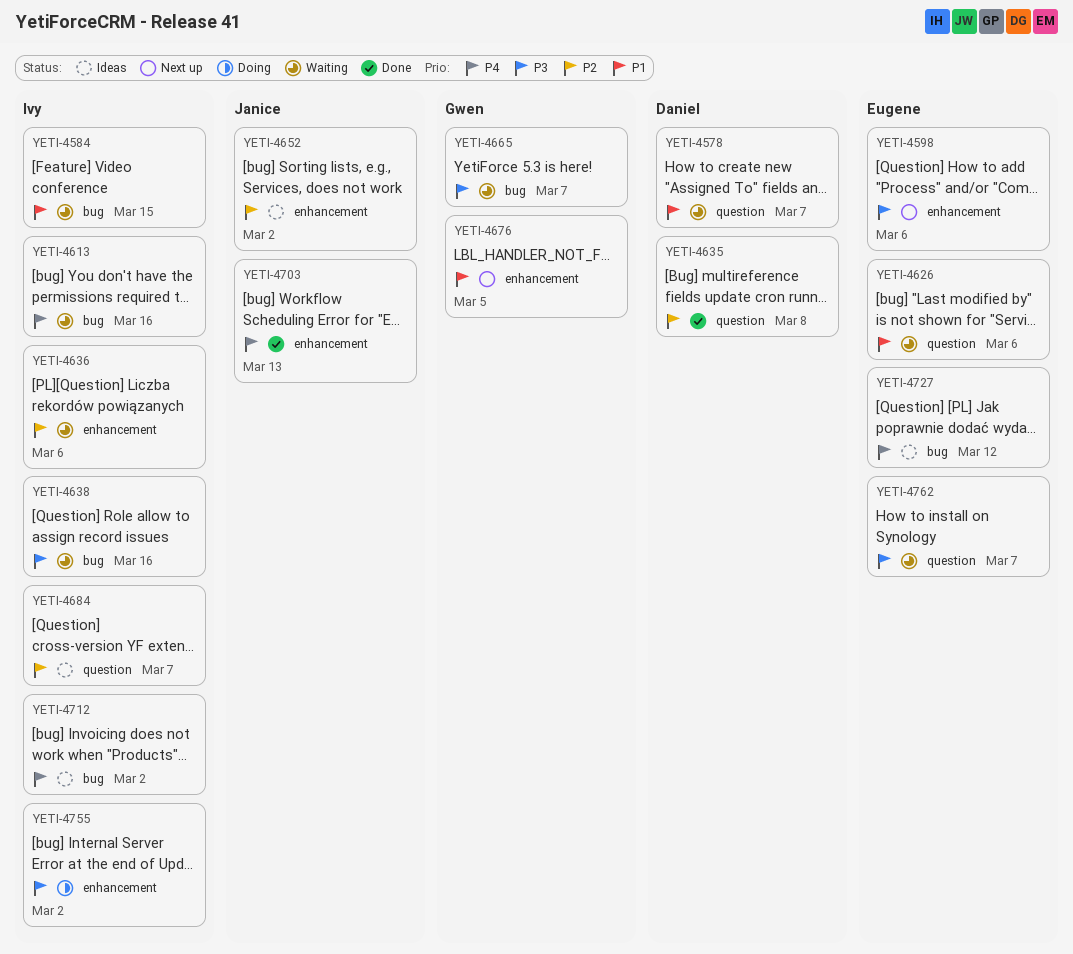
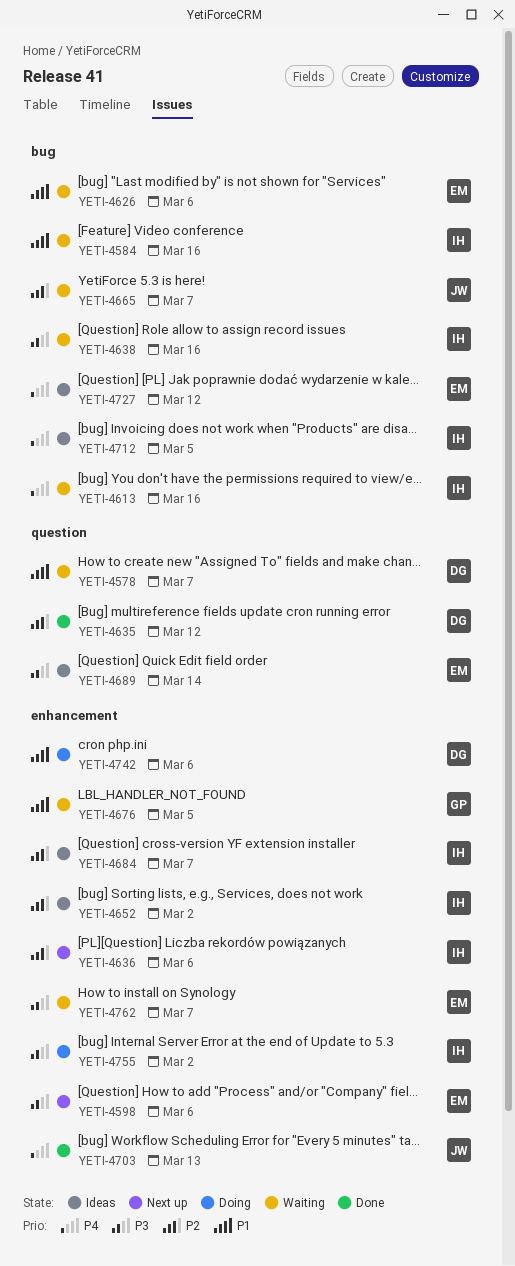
YETI-4584, due: Mar 15 -> Mar 16
YETI-4626, label: question -> bug
YETI-4635, due: Mar 8 -> Mar 12
YETI-4636, status: Waiting -> Next up
YETI-4652, owner: Janice -> Ivy
YETI-4665, owner: Gwen -> Janice
YETI-4665, priority: P3 -> P2
YETI-4676, status: Next up -> Waiting
YETI-4684, label: question -> enhancement
YETI-4689: none -> present
YETI-4712, due: Mar 2 -> Mar 5
YETI-4742: none -> present
YETI-4762, label: question -> enhancement

